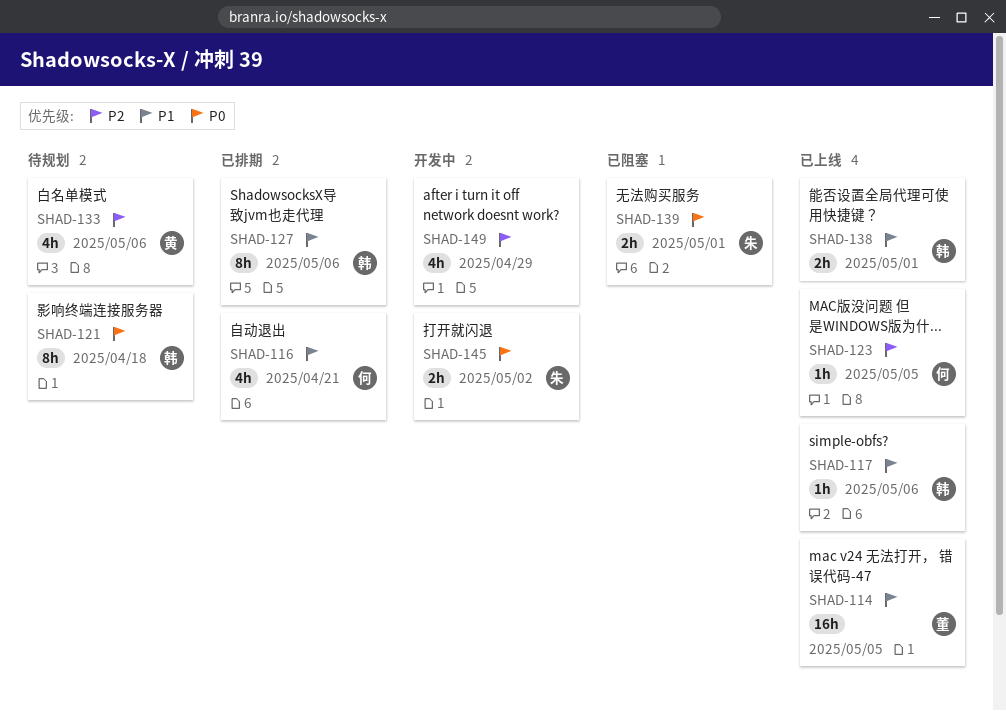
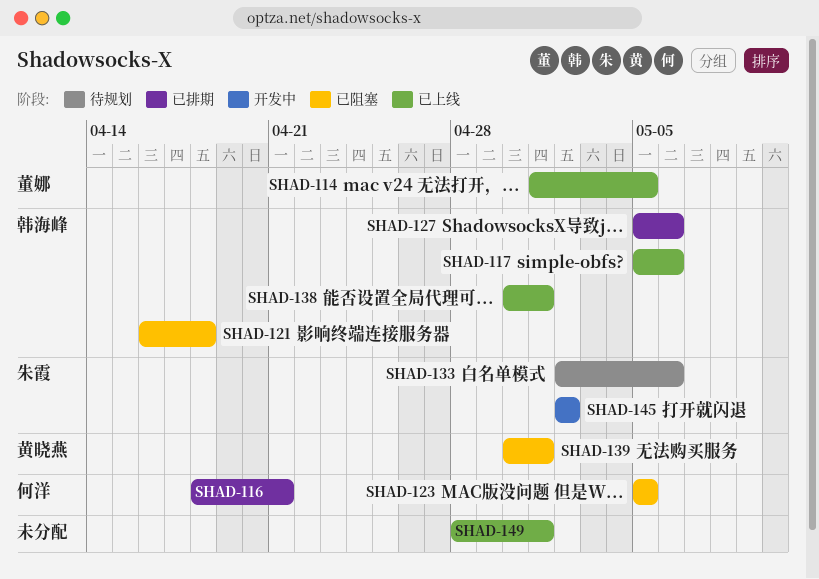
SHAD-121, status: 待规划 -> 已阻塞
SHAD-123, status: 已上线 -> 已阻塞
SHAD-133, owner: 黄晓燕 -> 朱霞
SHAD-139, owner: 朱霞 -> 黄晓燕
SHAD-149, status: 开发中 -> 已上线
SHAD-149, due: Apr 29 -> May 1

